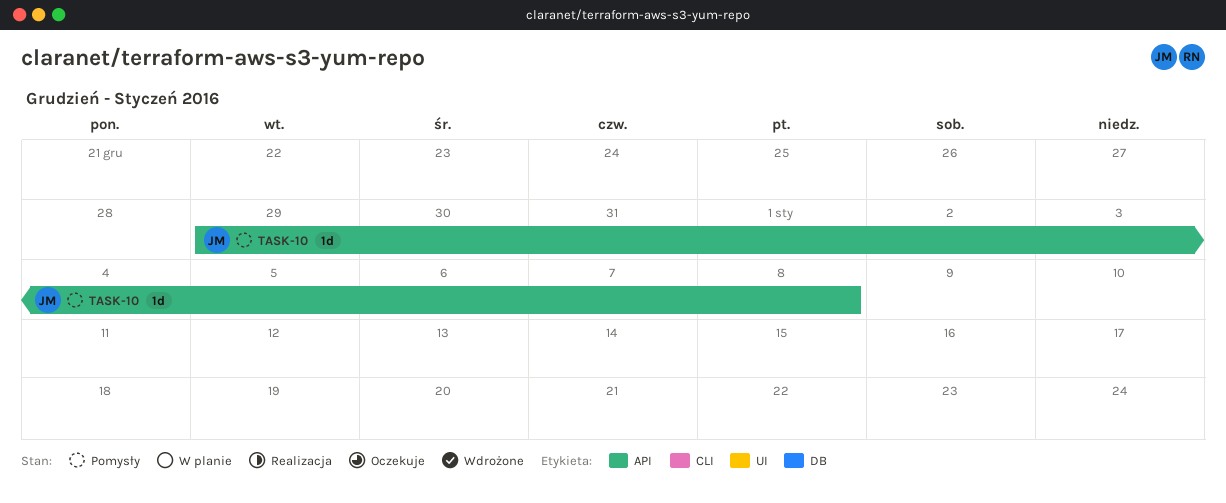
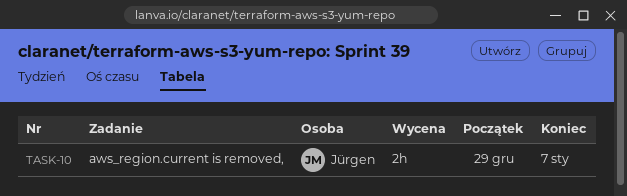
TASK-10, estimate: 1d -> 2h
TASK-10, due: Jan 8 -> Jan 7

